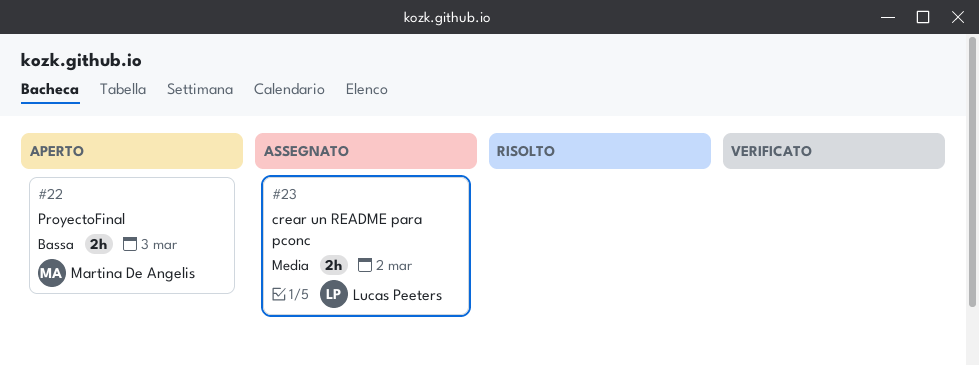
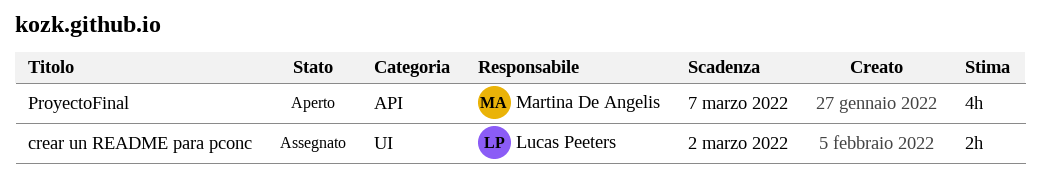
ProyectoFinal, estimate: 2h -> 4h
ProyectoFinal, due: Mar 3 -> Mar 7

